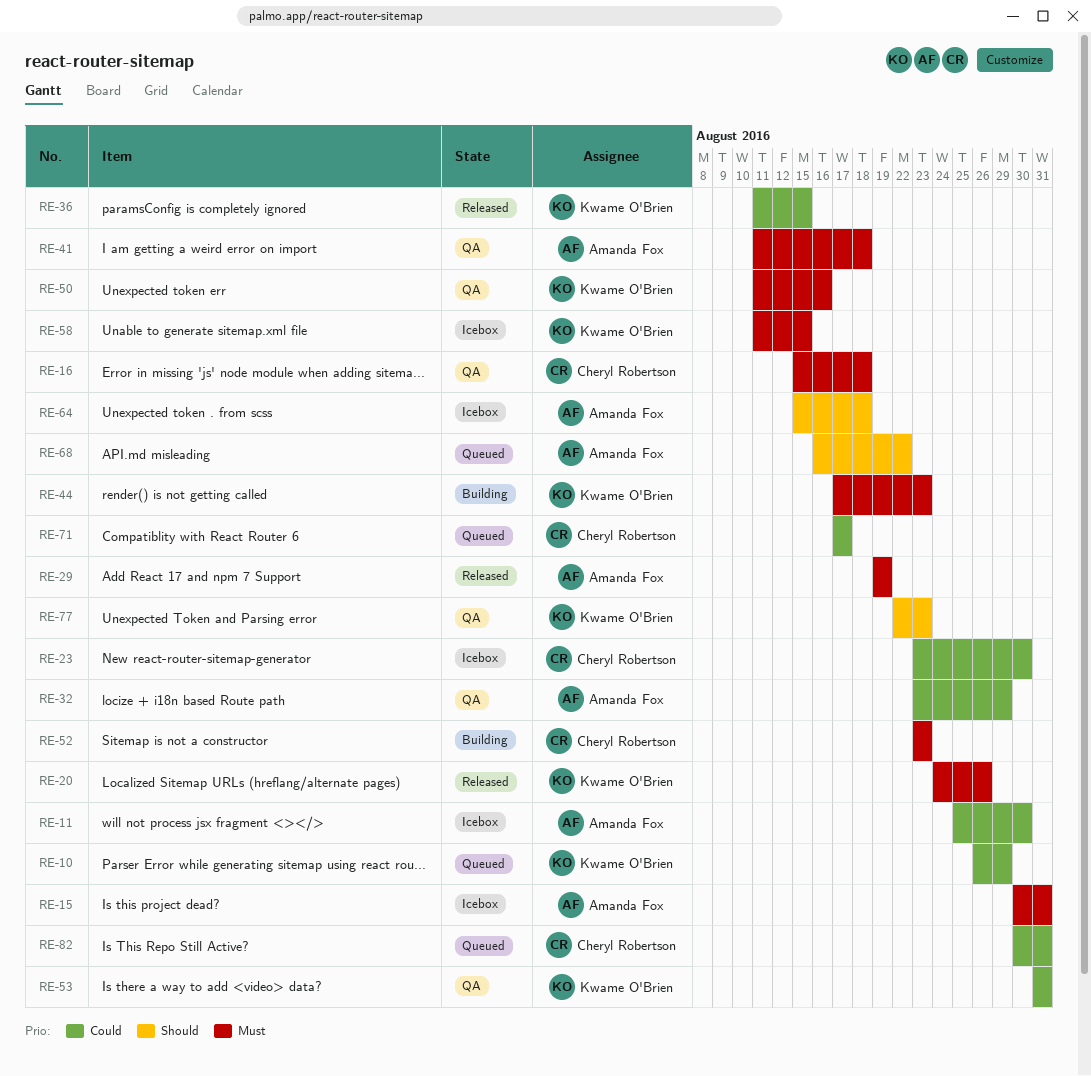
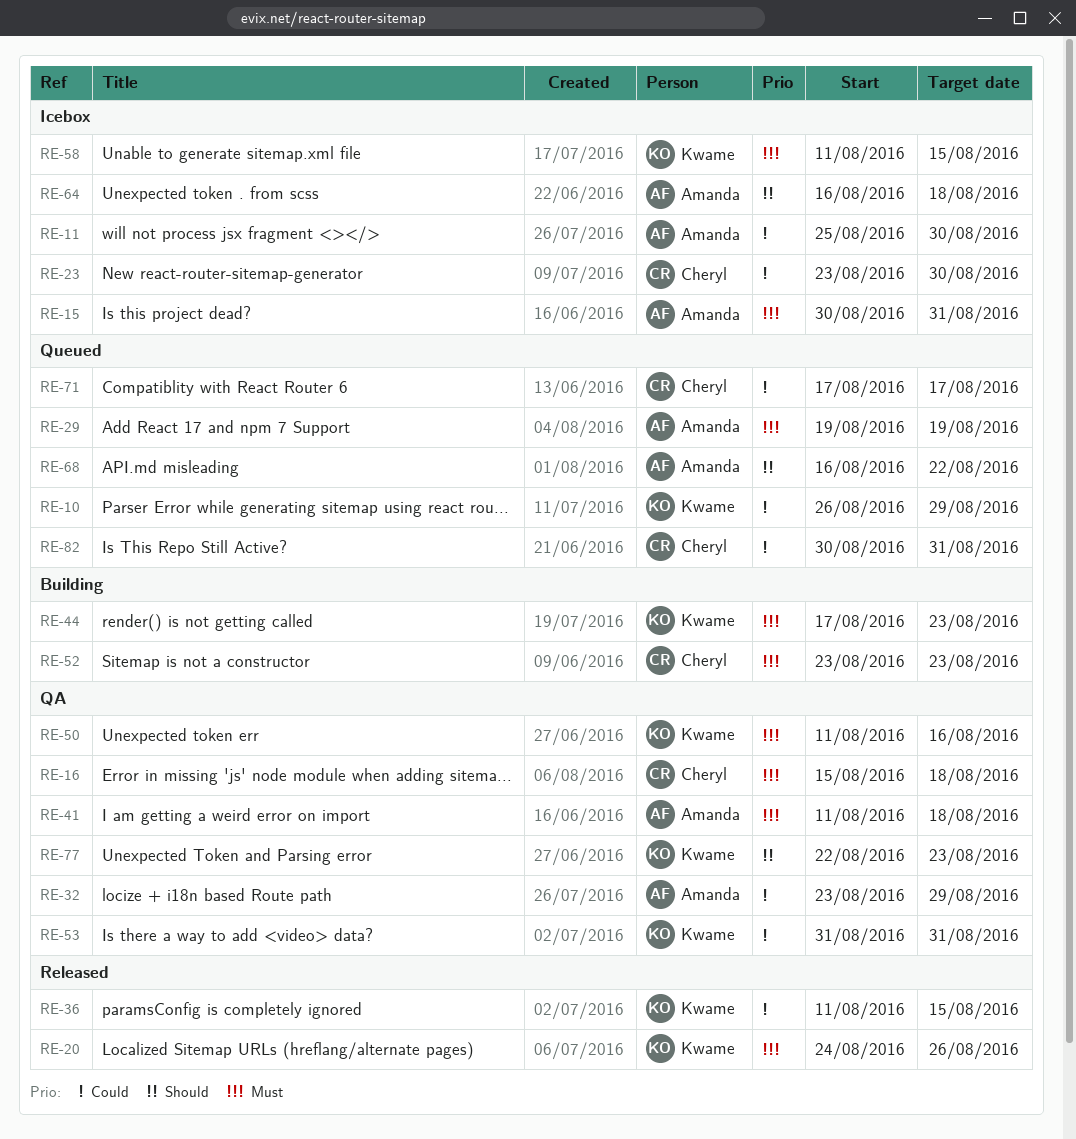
RE-29, status: Released -> Queued
RE-64, start: Aug 15 -> Aug 16

